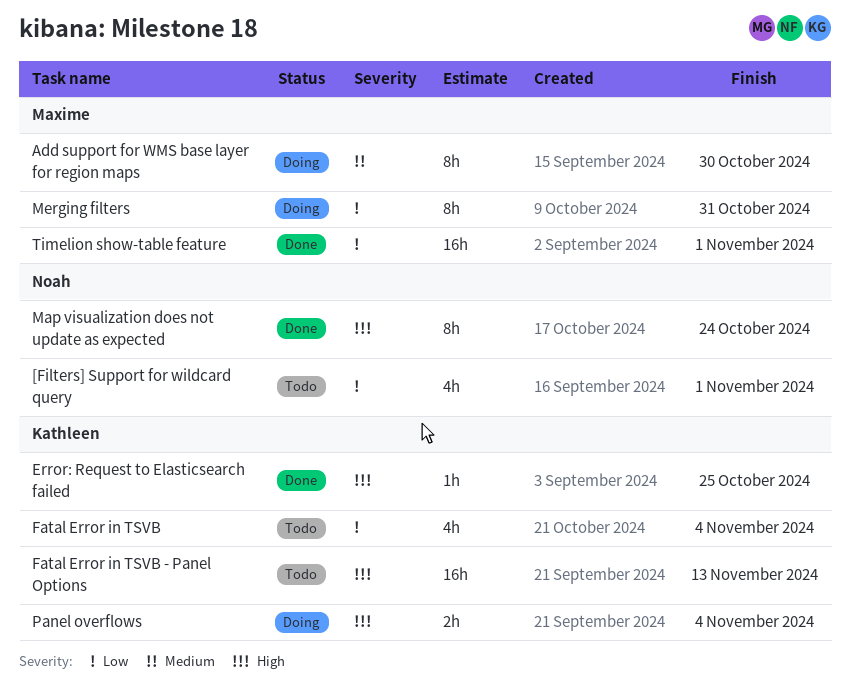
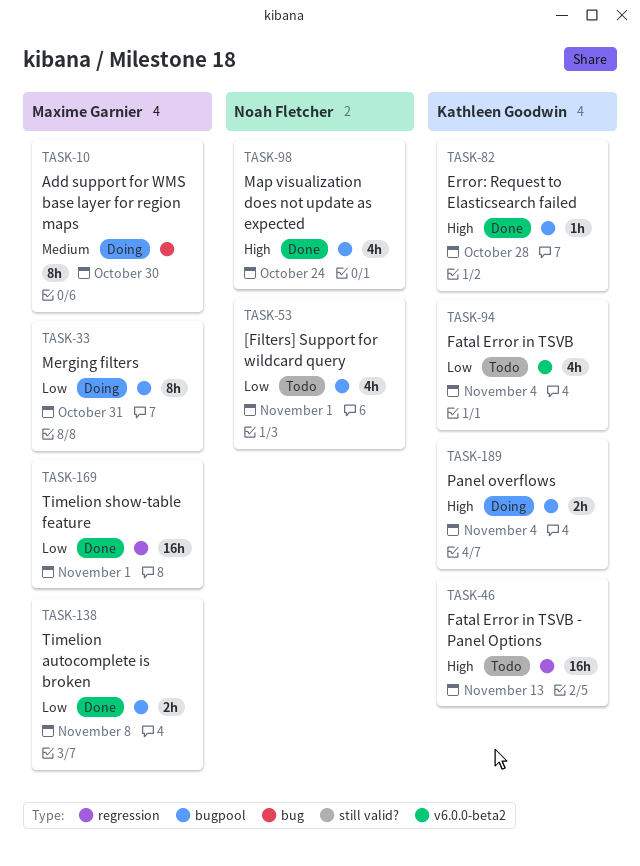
Error: Request to Elasticsearch failed, due: Oct 25 -> Oct 28
Map visualization does not update as expected, estimate: 8h -> 4h
Timelion autocomplete is broken: none -> present

